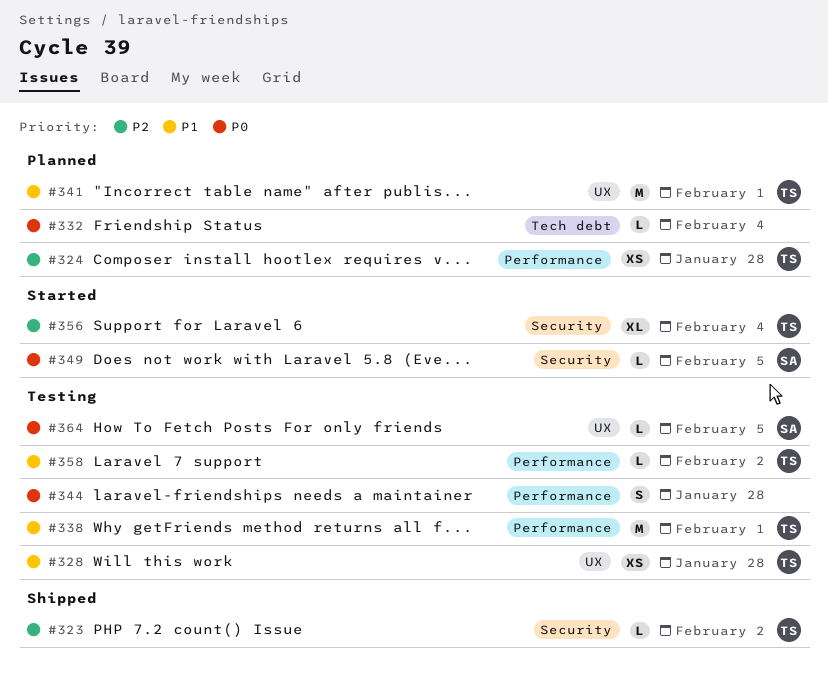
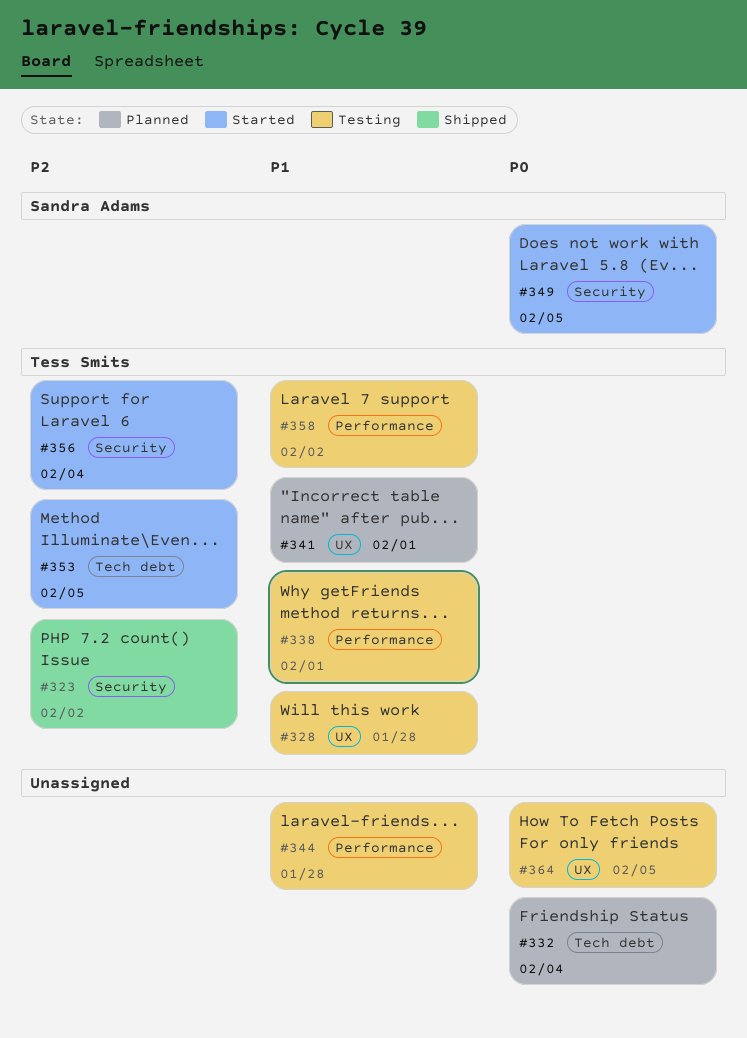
#324: present -> none
#344, priority: P0 -> P1
#353: none -> present
#364, owner: Sandra Adams -> none

